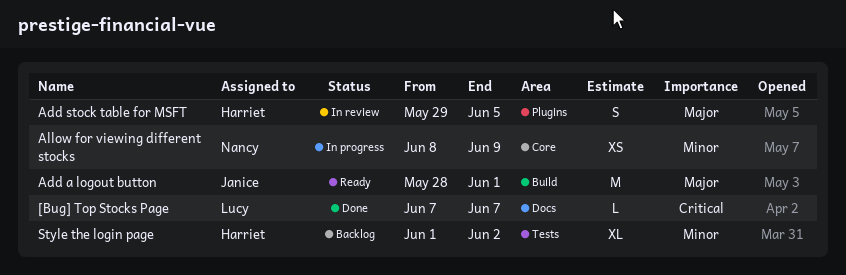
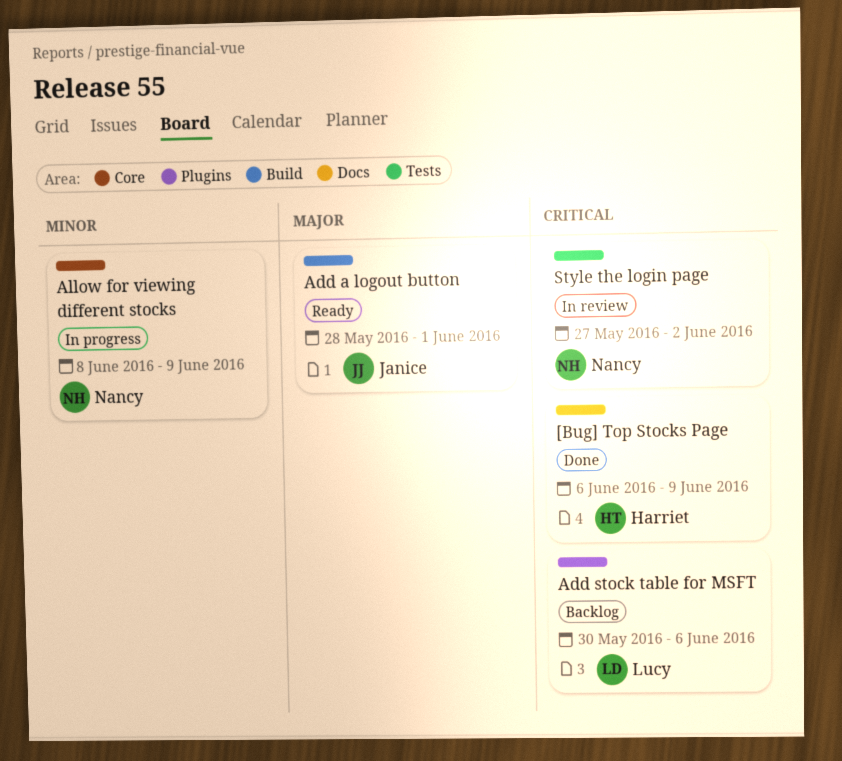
[Bug] Top Stocks Page, owner: Lucy -> Harriet
[Bug] Top Stocks Page, start: Jun 7 -> Jun 6
[Bug] Top Stocks Page, due: Jun 7 -> Jun 9
Add stock table for MSFT, status: In review -> Backlog
Add stock table for MSFT, owner: Harriet -> Lucy
Add stock table for MSFT, priority: Major -> Critical
Add stock table for MSFT, start: May 29 -> May 30
Add stock table for MSFT, due: Jun 5 -> Jun 6
Style the login page, status: Backlog -> In review
Style the login page, owner: Harriet -> Nancy
Style the login page, priority: Minor -> Critical
Style the login page, start: Jun 1 -> May 27

